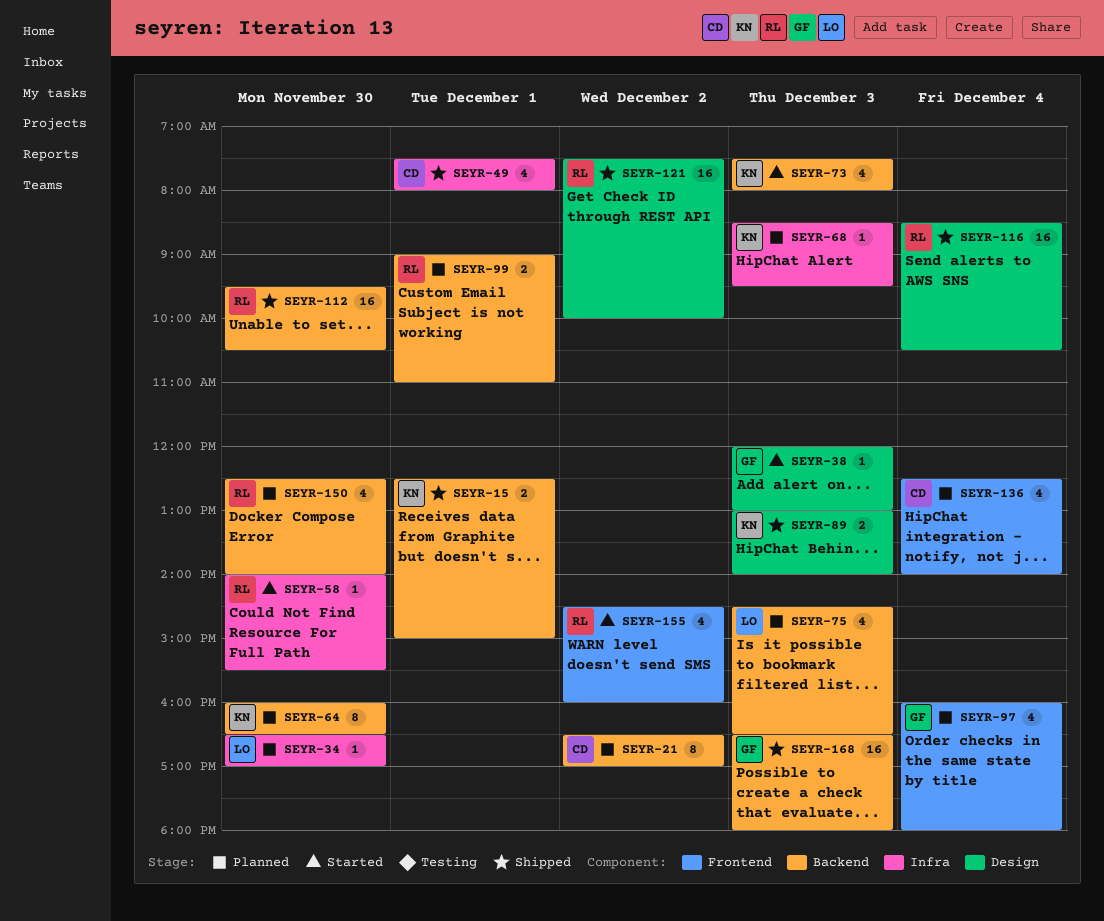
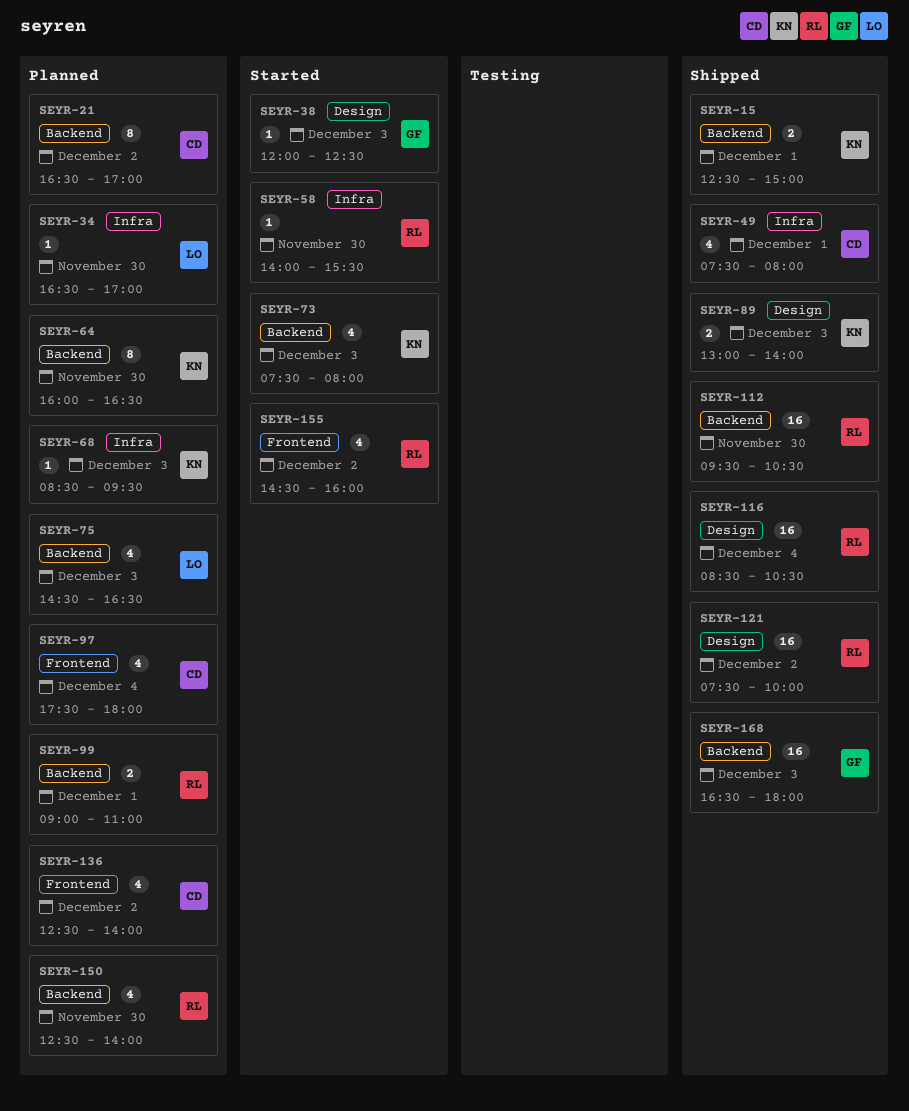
SEYR-38, ends: 13:00 -> 12:30
SEYR-97, owner: GF -> CD
SEYR-97, begins: 16:00 -> 17:30
SEYR-136, day: Dec 4 -> Dec 2

